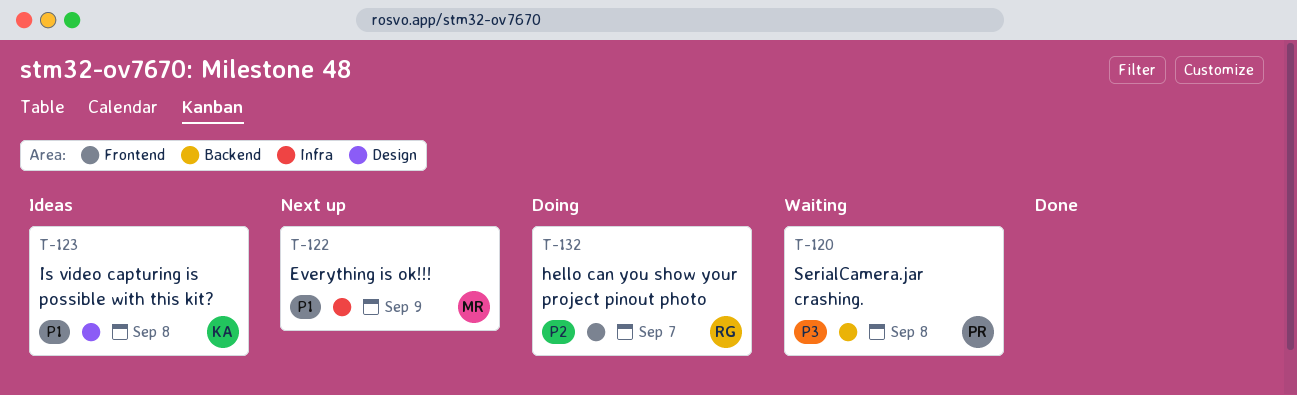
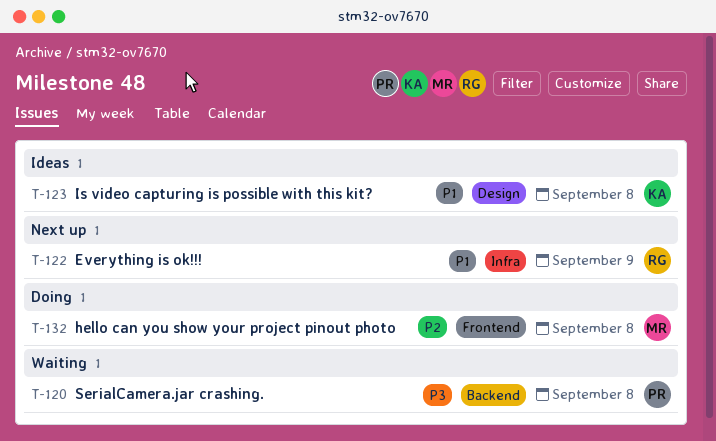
T-122, owner: MR -> RG
T-132, owner: RG -> MR
T-132, due: Sep 7 -> Sep 8

